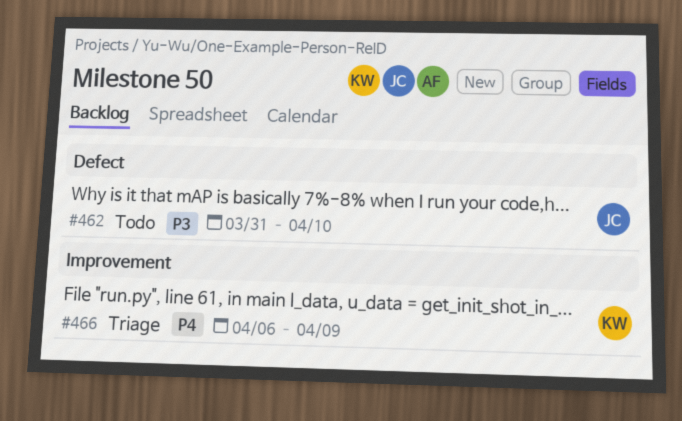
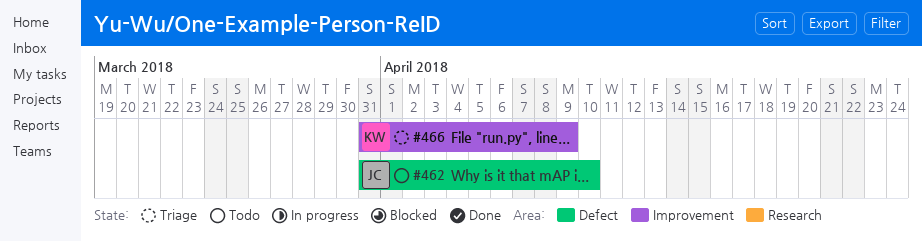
#466, start: Apr 6 -> Mar 31

